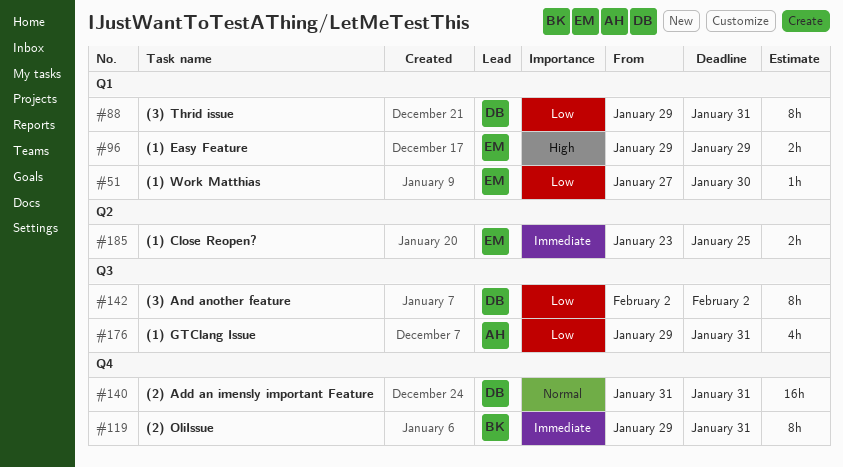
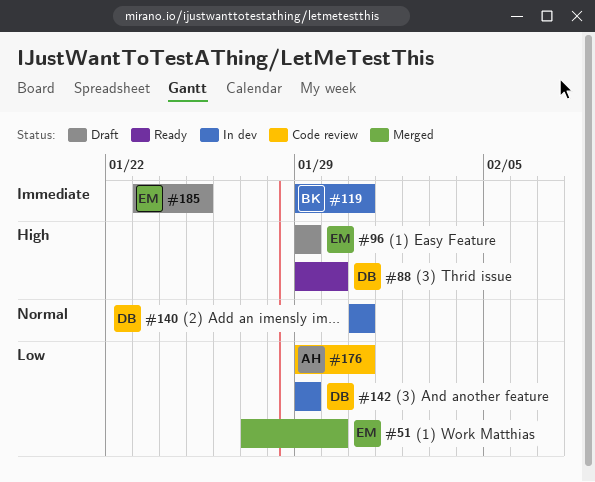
#88, priority: Low -> High
#88, due: Jan 31 -> Jan 30
#142, start: Feb 2 -> Jan 29
#142, due: Feb 2 -> Jan 29

